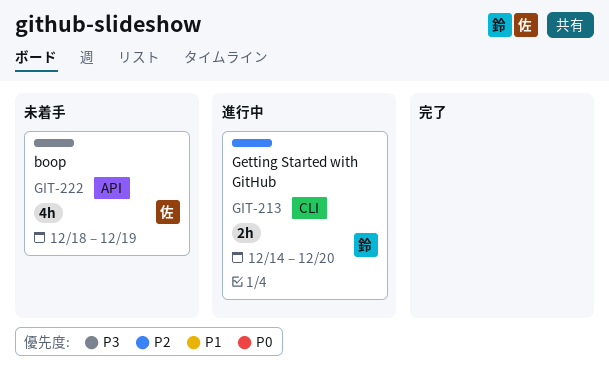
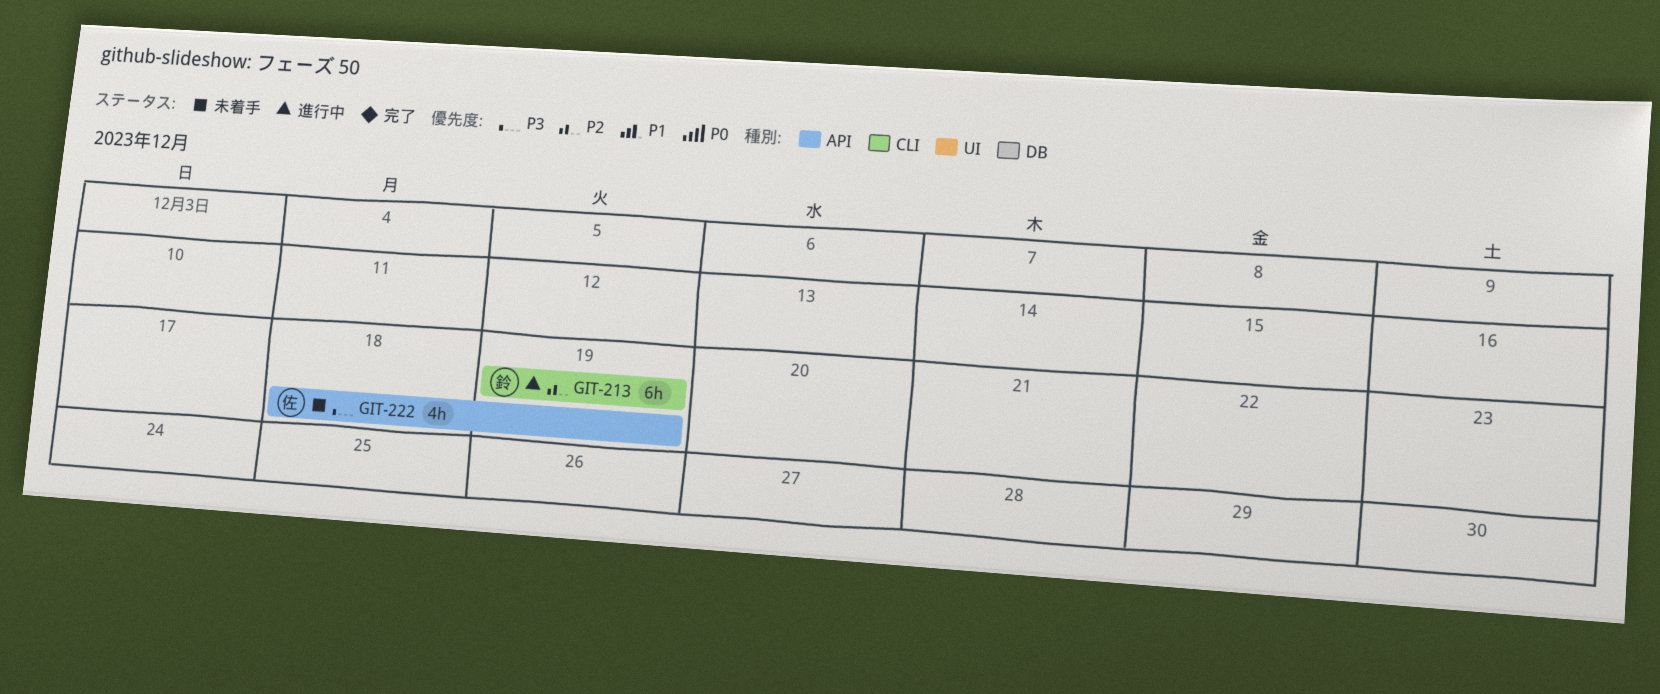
GIT-213, estimate: 2h -> 6h
GIT-213, start: Dec 14 -> Dec 19
GIT-213, due: Dec 20 -> Dec 19

